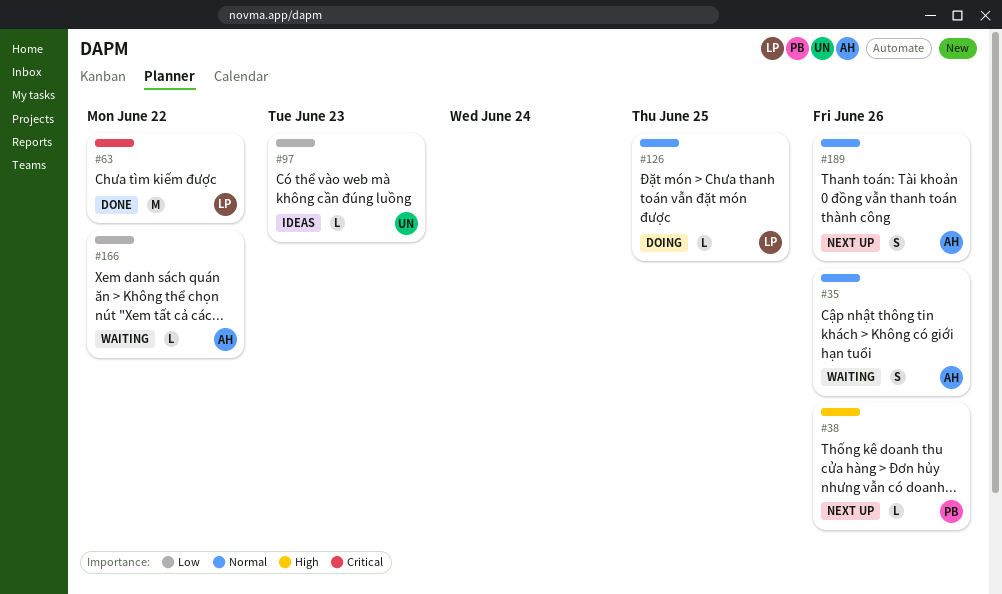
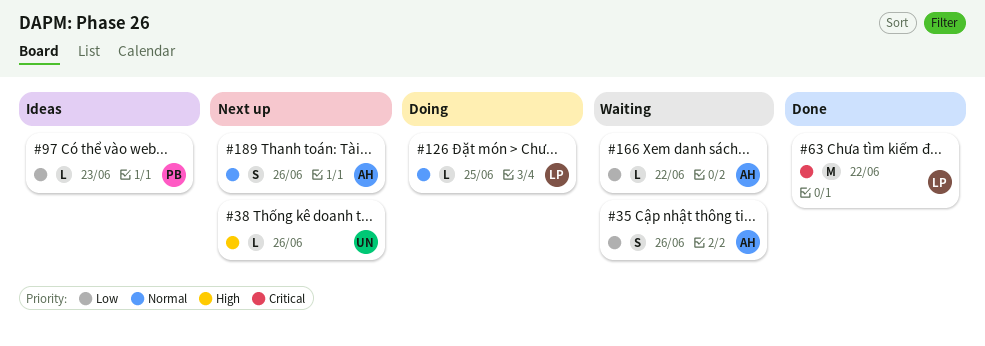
#35, priority: Normal -> Low
#38, owner: PB -> UN
#97, owner: UN -> PB

